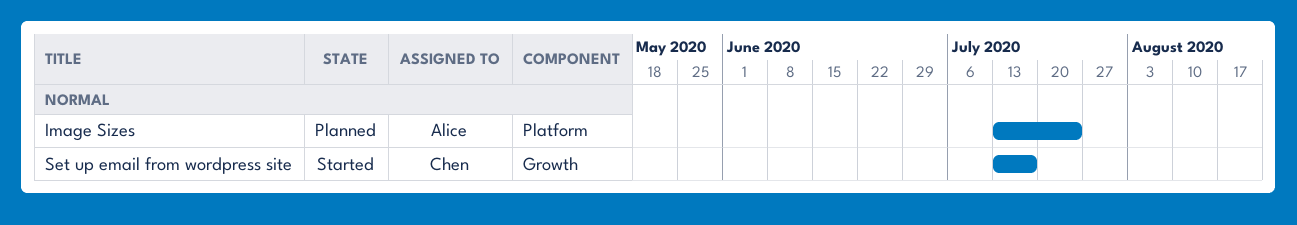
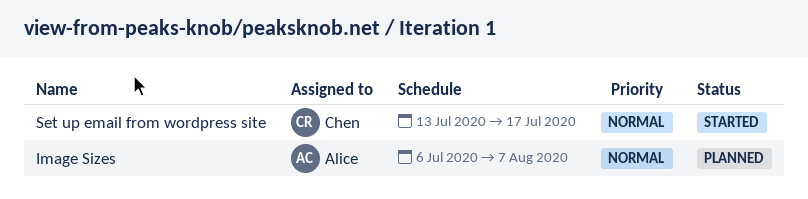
Image Sizes, start: Jul 13 -> Jul 6
Image Sizes, due: Jul 24 -> Aug 7

